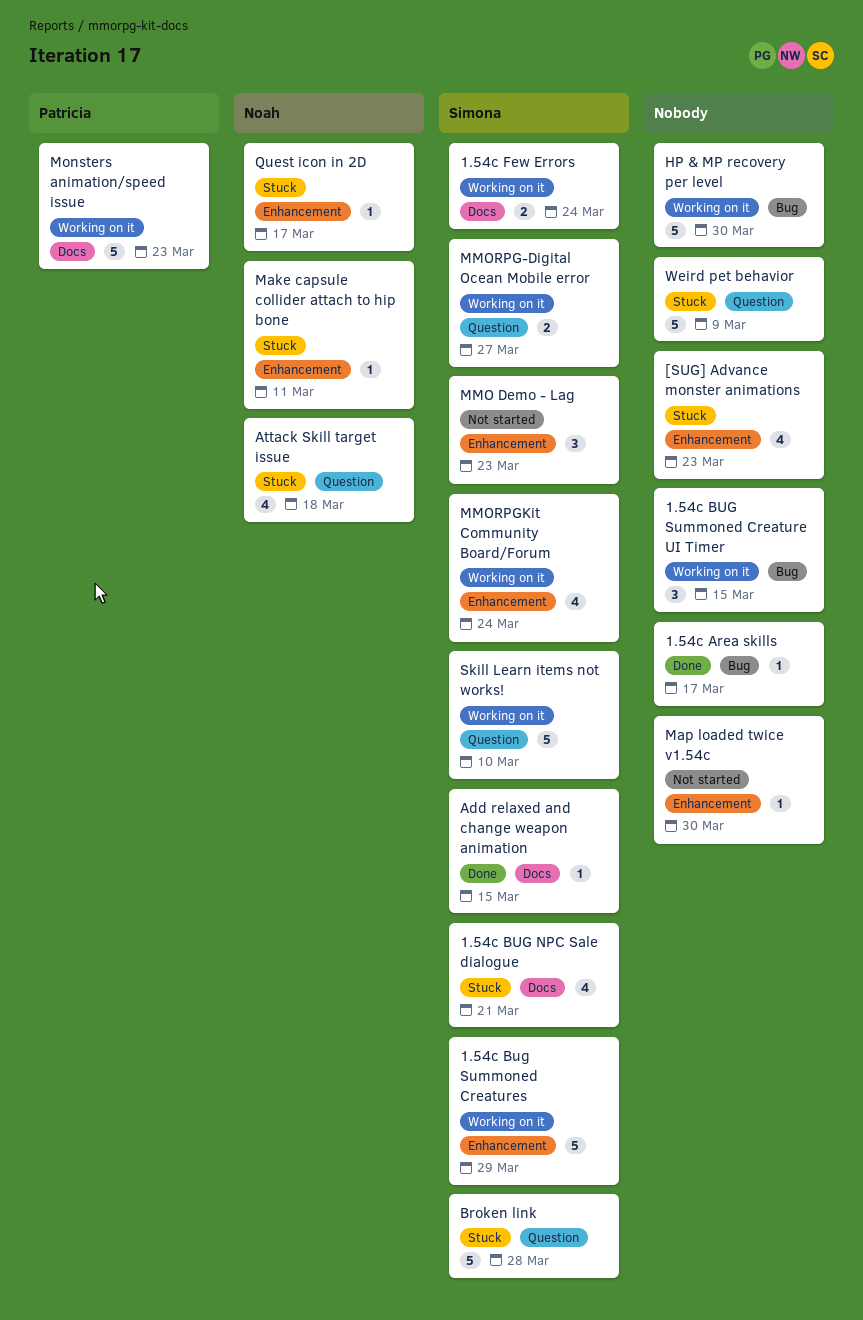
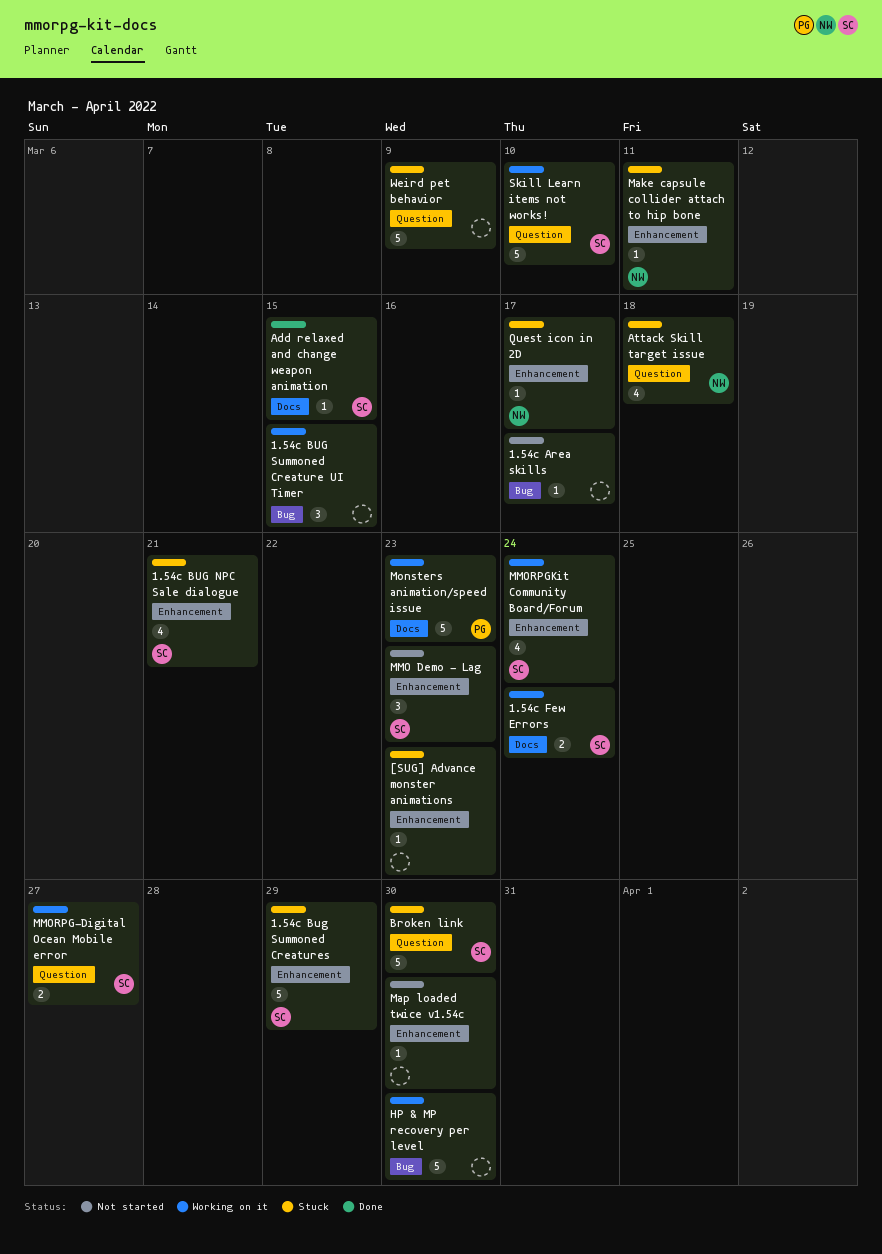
1.54c Area skills, status: Done -> Not started
1.54c Bug Summoned Creatures, status: Working on it -> Stuck
1.54с BUG NPC Sale dialogue, label: Docs -> Enhancement
[SUG] Advance monster animations, estimate: 4 -> 1
Broken link, due: Mar 28 -> Mar 30

